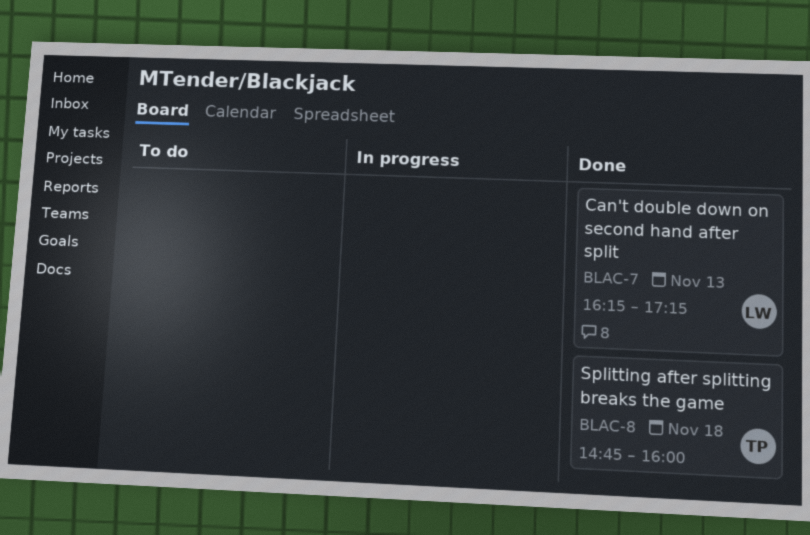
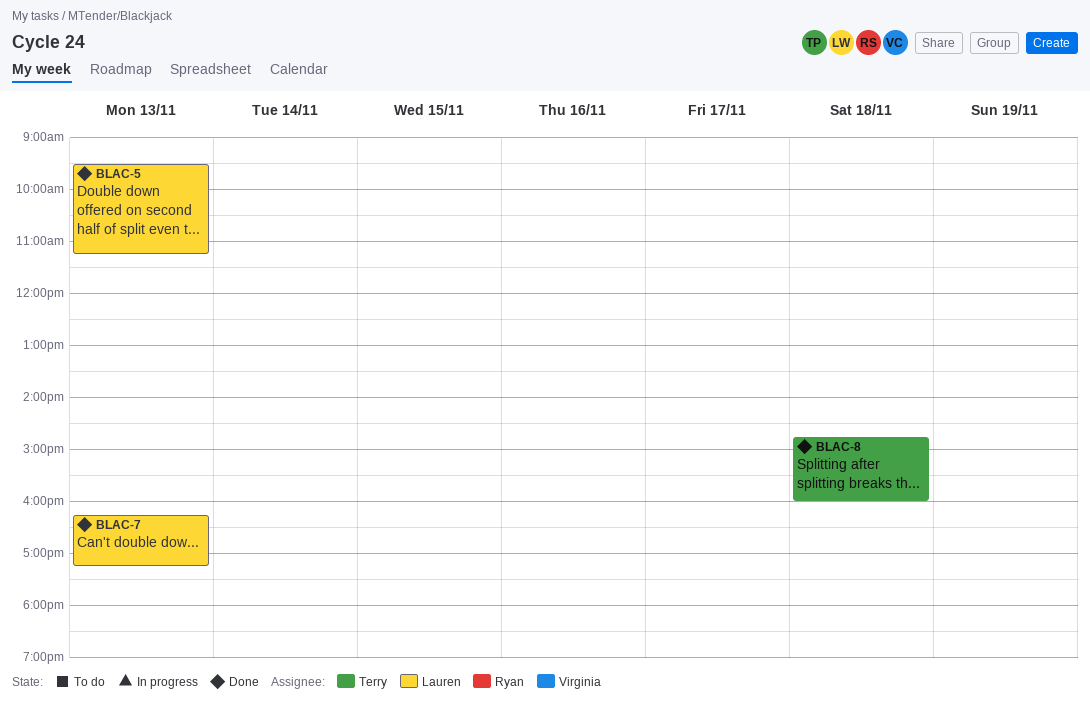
BLAC-5: none -> present

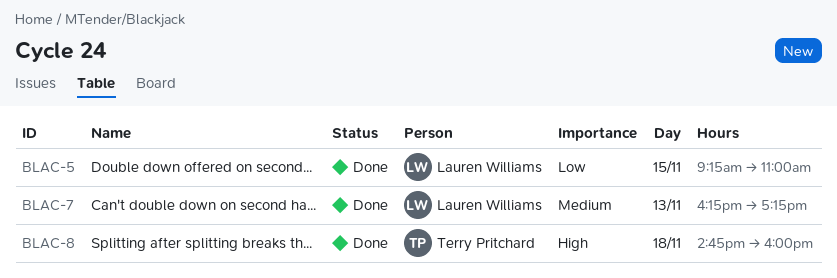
BLAC-5, day: Nov 13 -> Nov 15
BLAC-5, begins: 09:30 -> 09:15
BLAC-5, ends: 11:15 -> 11:00

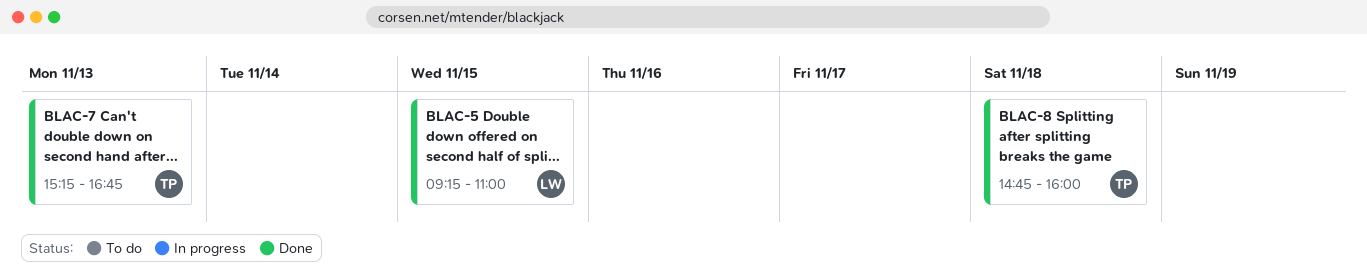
BLAC-7, owner: Lauren Williams -> Terry Pritchard
BLAC-7, begins: 16:15 -> 15:15
BLAC-7, ends: 17:15 -> 16:45

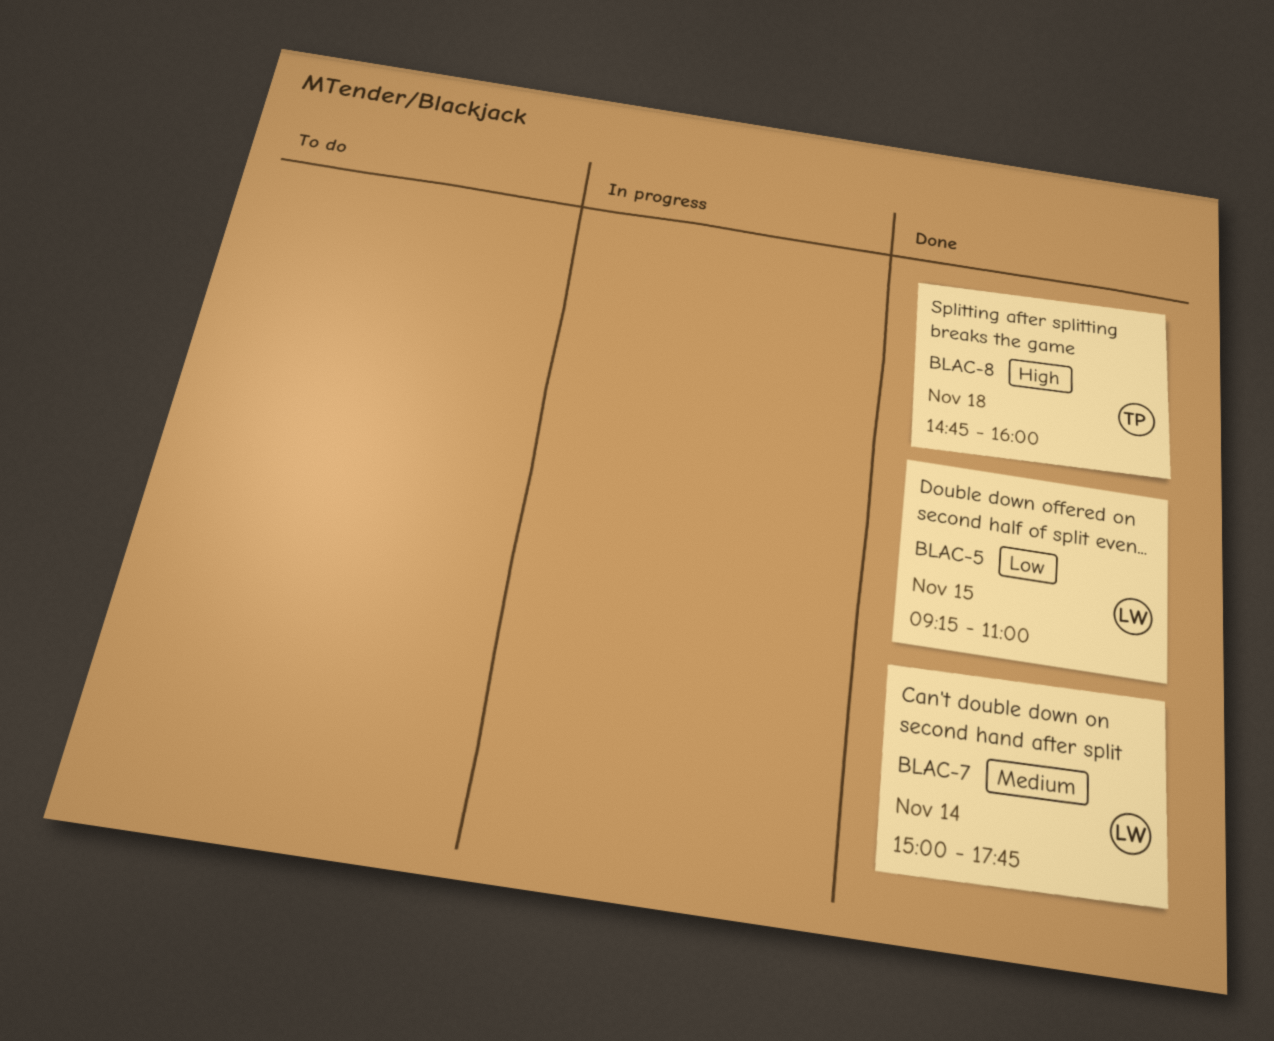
BLAC-7, owner: TP -> LW
BLAC-7, day: Nov 13 -> Nov 14
BLAC-7, begins: 15:15 -> 15:00
BLAC-7, ends: 16:45 -> 17:45

